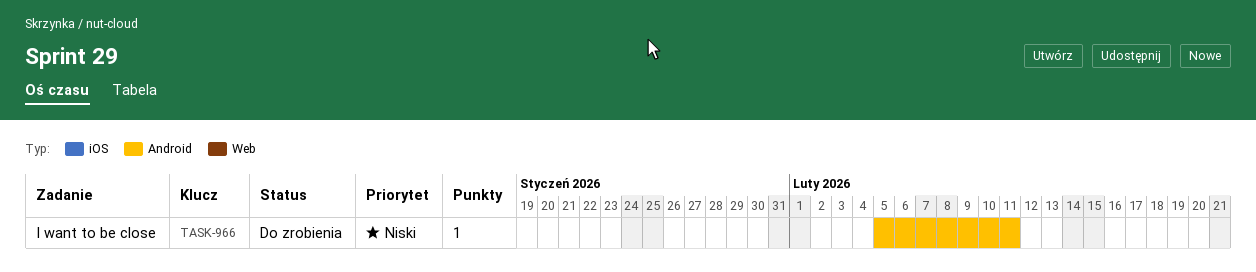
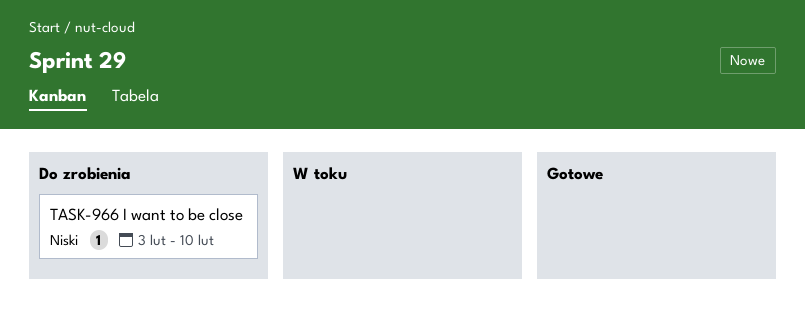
TASK-966, start: Feb 5 -> Feb 3
TASK-966, due: Feb 11 -> Feb 10

